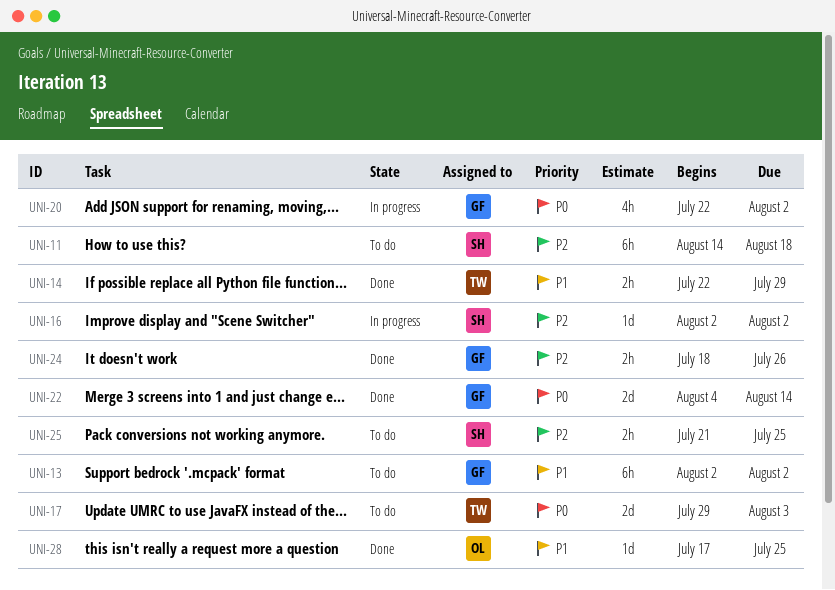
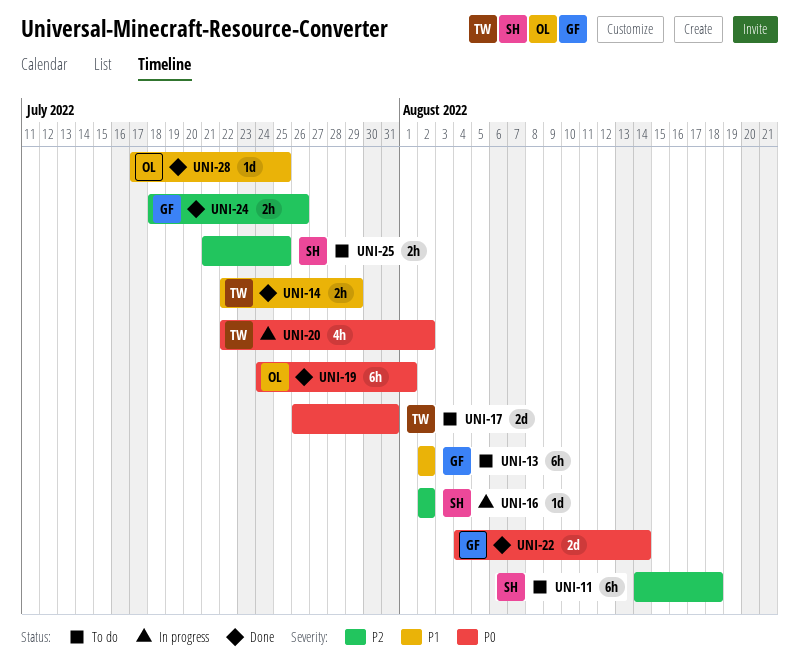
UNI-17, start: Jul 29 -> Jul 26
UNI-17, due: Aug 3 -> Jul 31
UNI-19: none -> present
UNI-20, owner: GF -> TW

